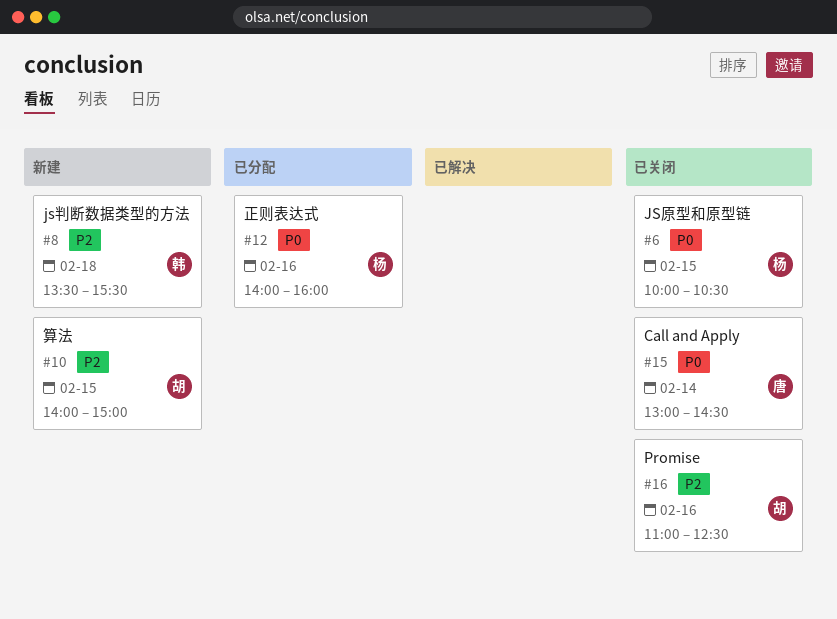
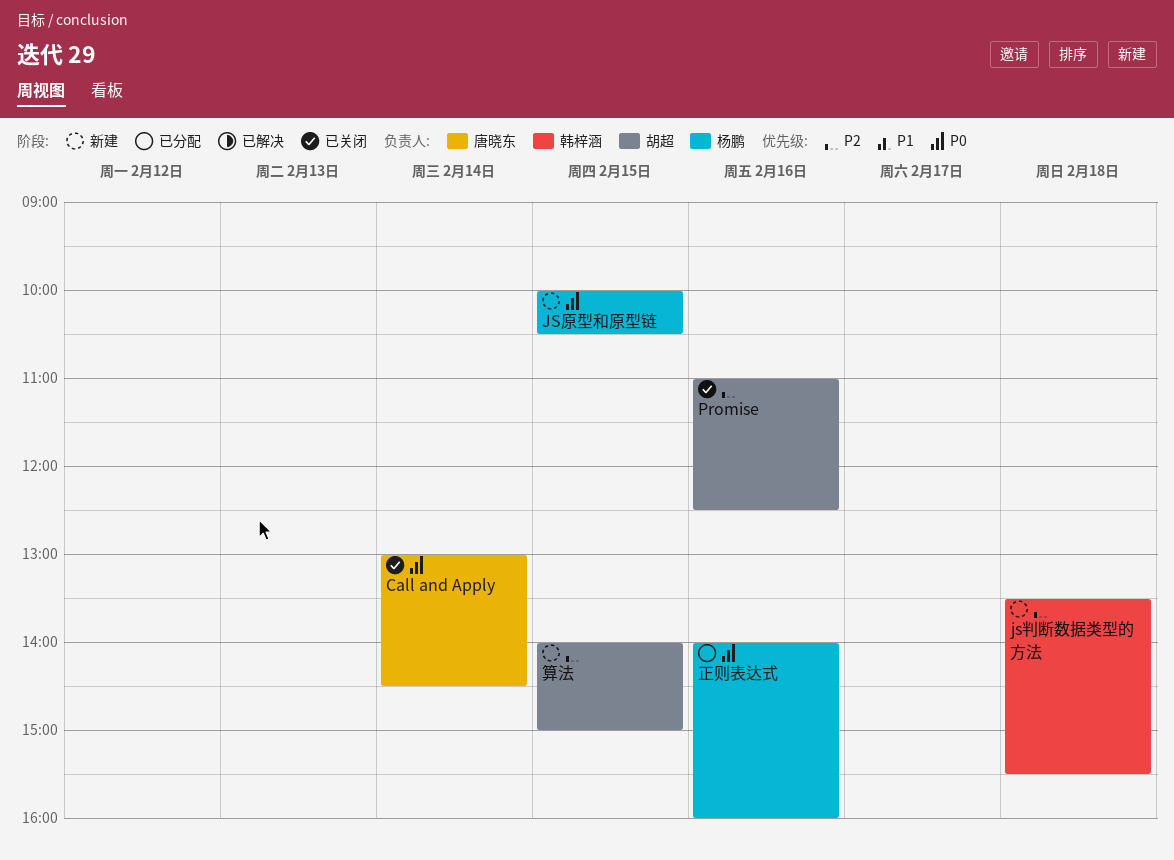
JS原型和原型链, status: 已关闭 -> 新建

